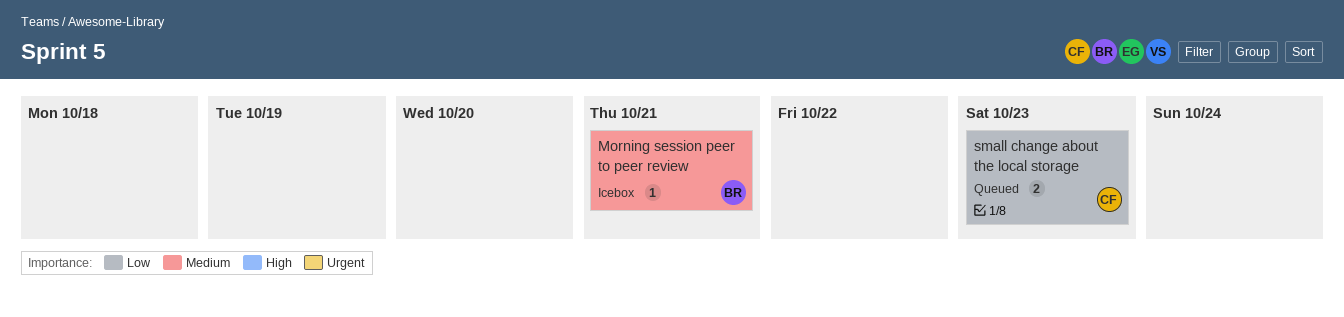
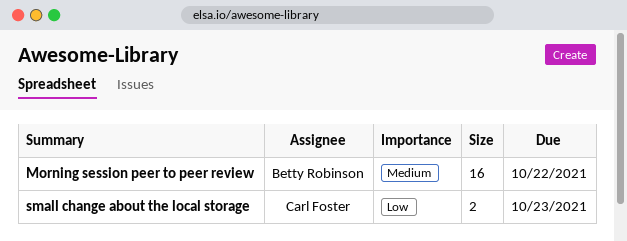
Morning session peer to peer review, estimate: 1 -> 16
Morning session peer to peer review, due: Oct 21 -> Oct 22

